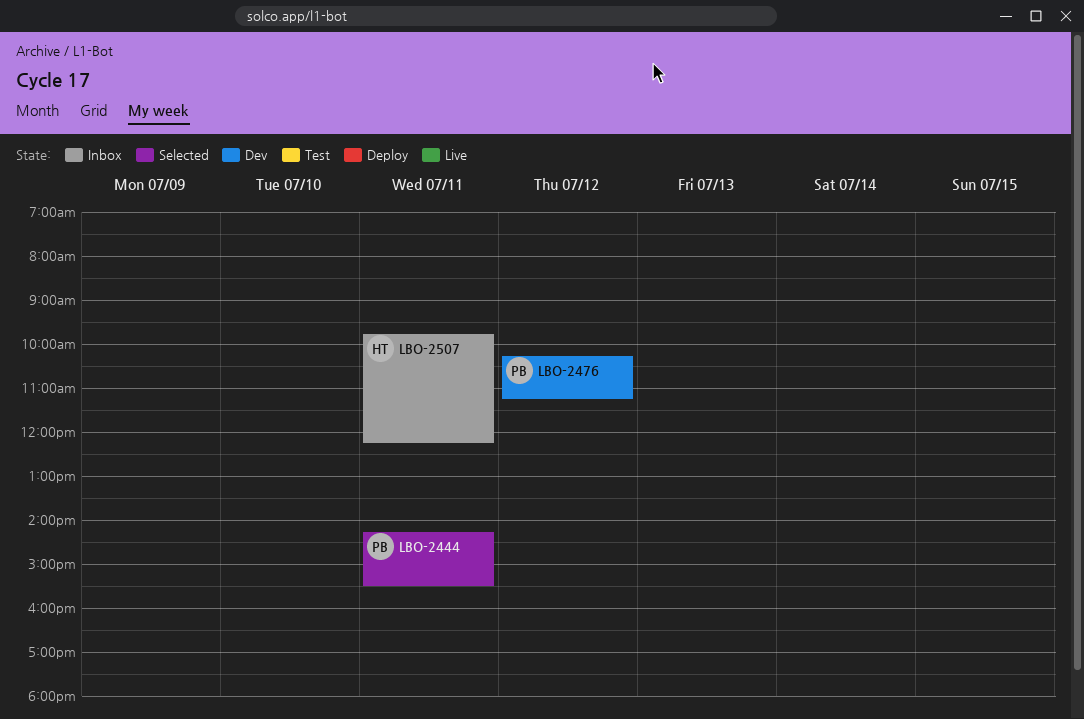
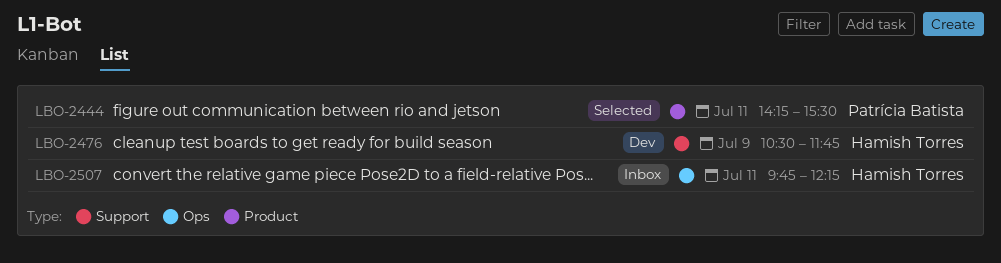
LBO-2476, owner: Patrícia Batista -> Hamish Torres
LBO-2476, day: Jul 12 -> Jul 9
LBO-2476, begins: 10:15 -> 10:30
LBO-2476, ends: 11:15 -> 11:45

